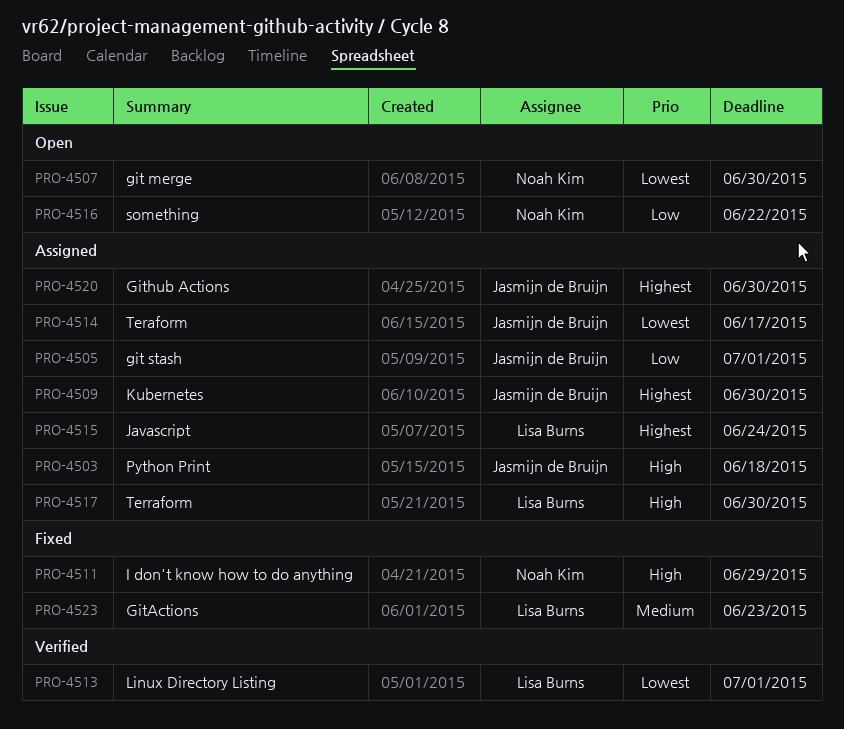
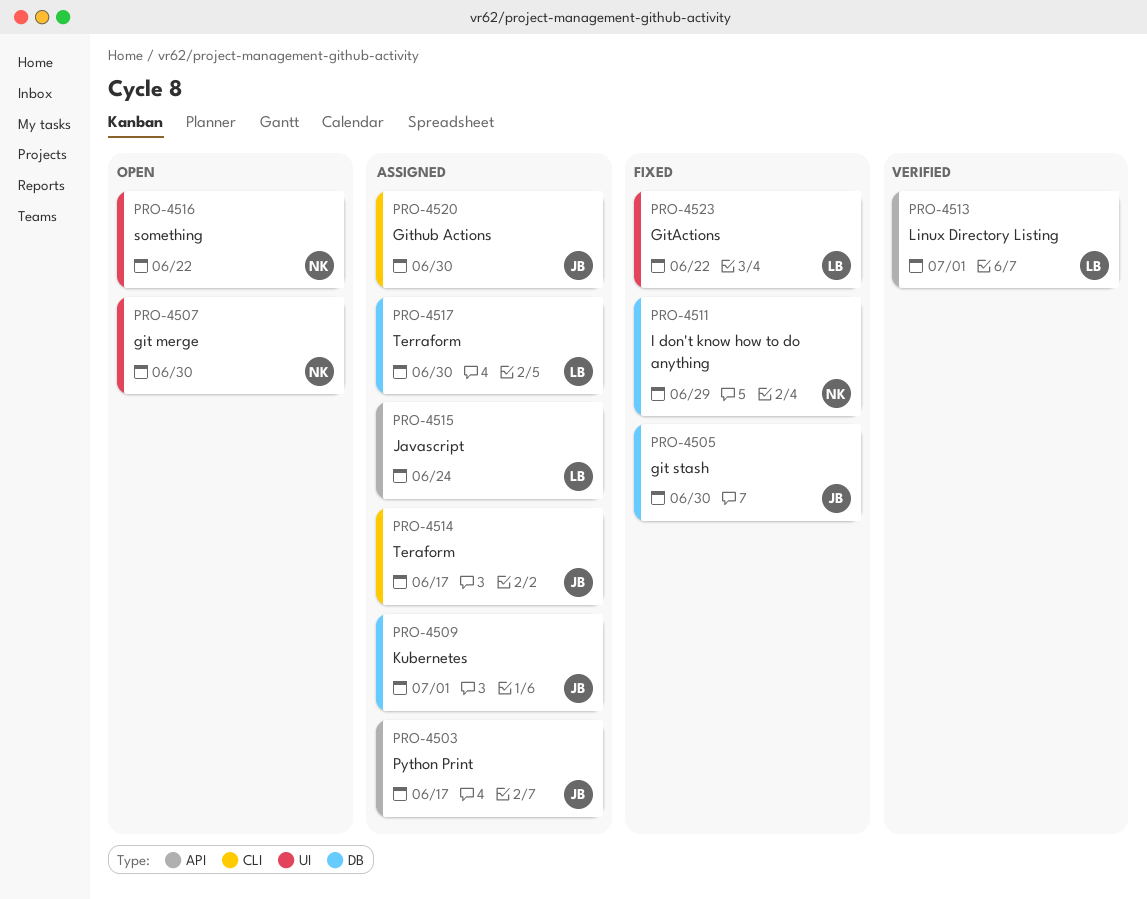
PRO-4503, due: Jun 18 -> Jun 17
PRO-4505, status: Assigned -> Fixed
PRO-4505, due: Jul 1 -> Jun 30
PRO-4509, due: Jun 30 -> Jul 1
PRO-4523, due: Jun 23 -> Jun 22

